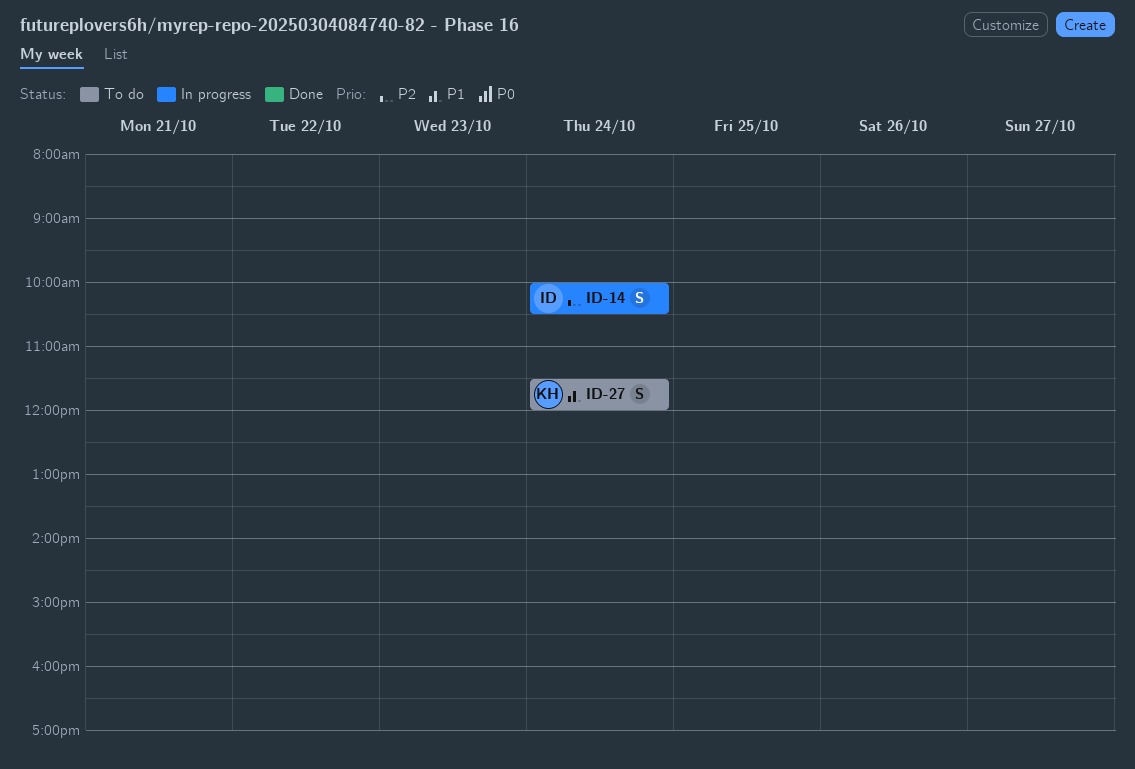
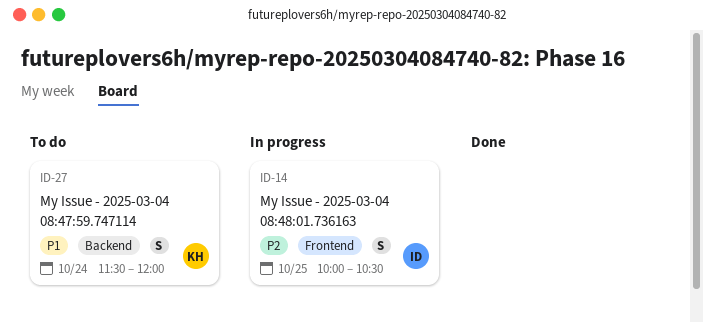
ID-14, day: Oct 24 -> Oct 25

